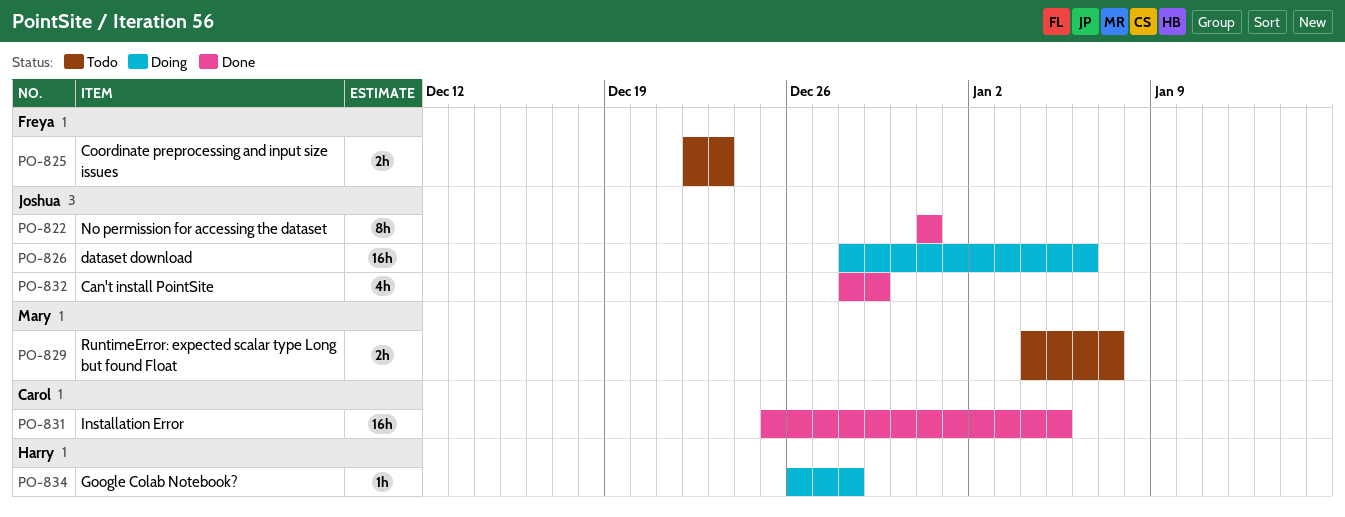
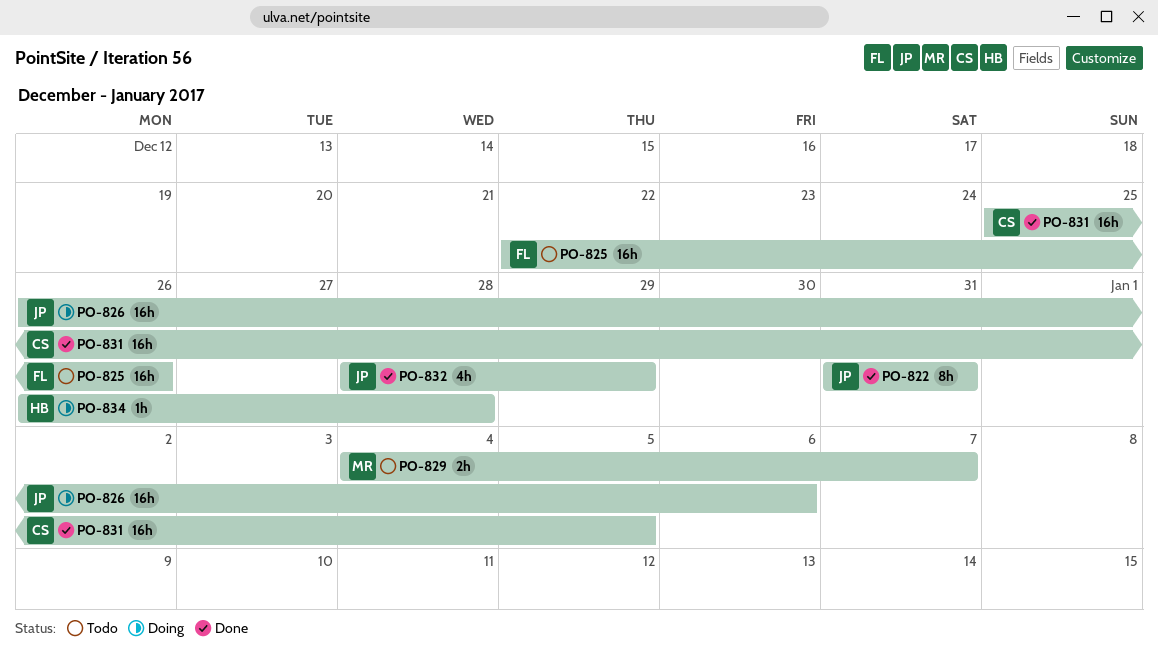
PO-825, estimate: 2h -> 16h
PO-825, due: Dec 23 -> Dec 26
PO-826, start: Dec 28 -> Dec 26

